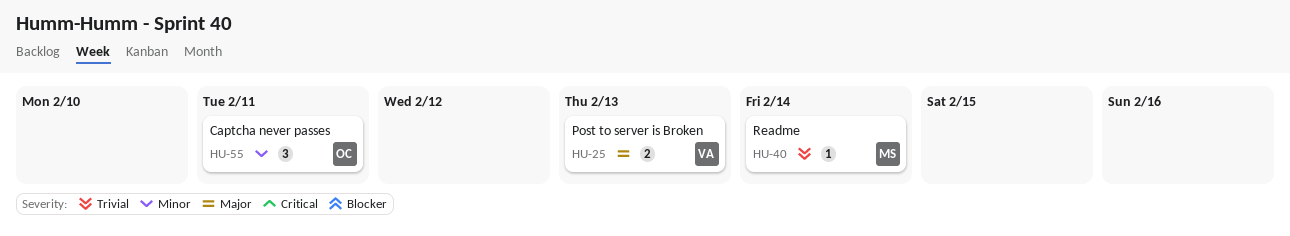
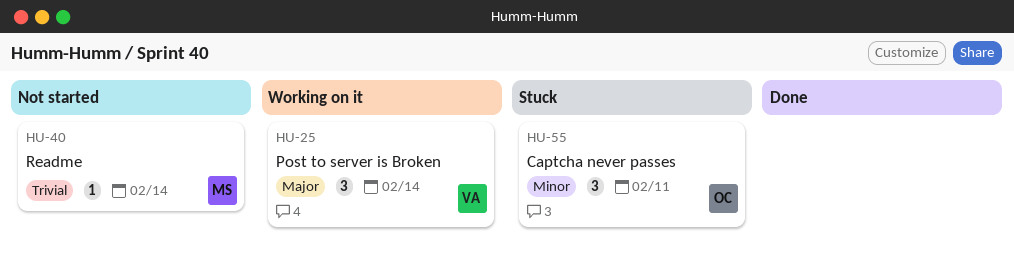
HU-25, estimate: 2 -> 3
HU-25, due: Feb 13 -> Feb 14

